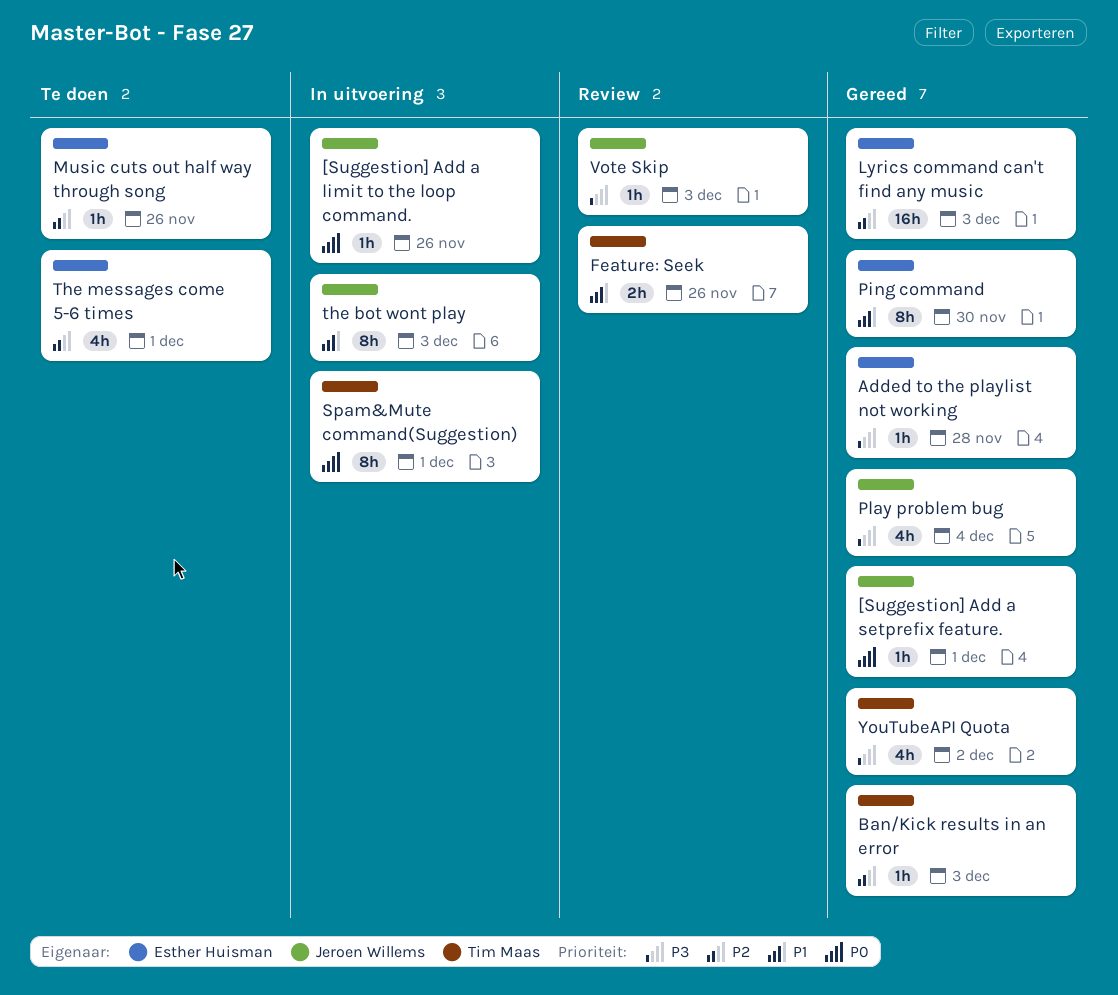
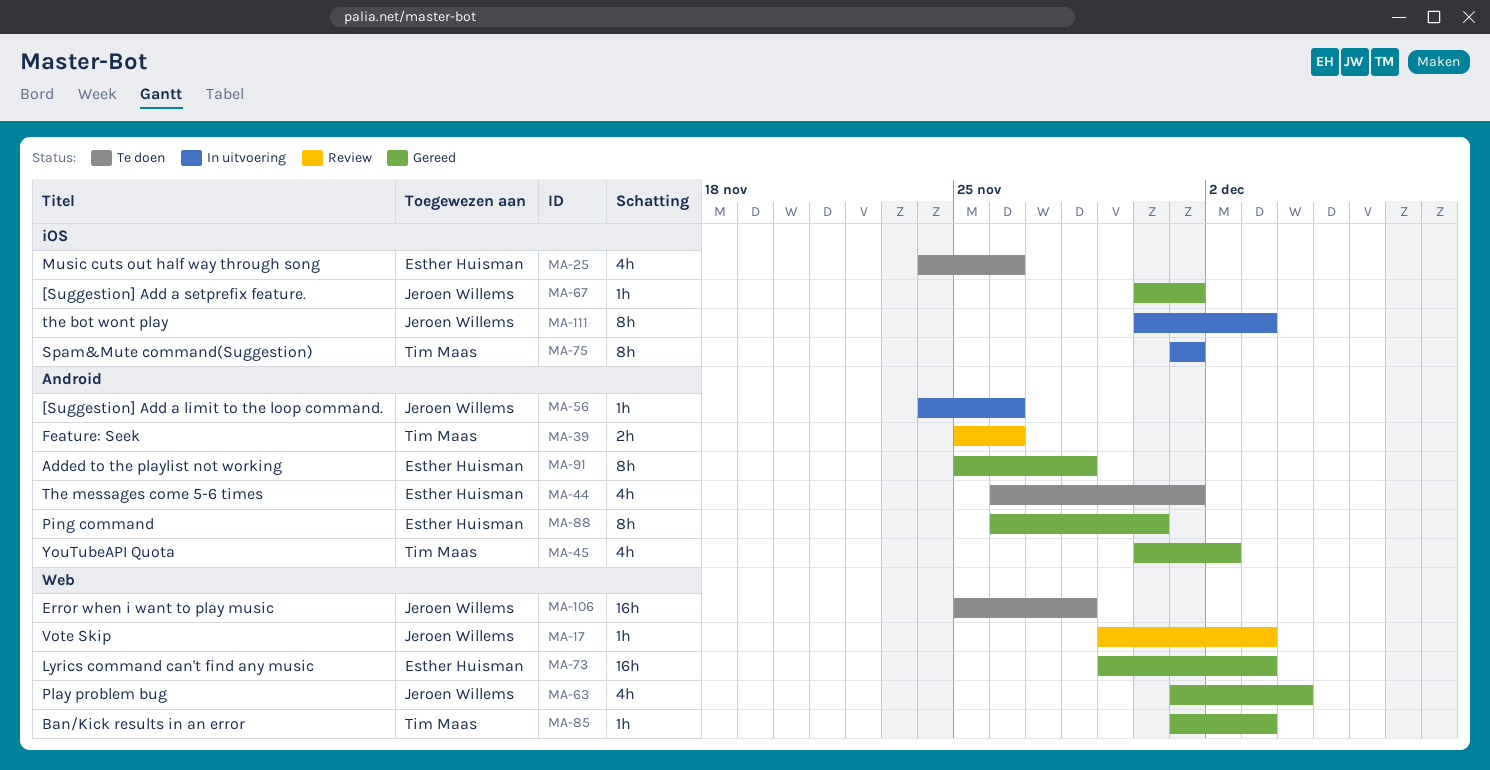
Added to the playlist not working, estimate: 1h -> 8h
Error when i want to play music: none -> present
Music cuts out half way through song, estimate: 1h -> 4h

